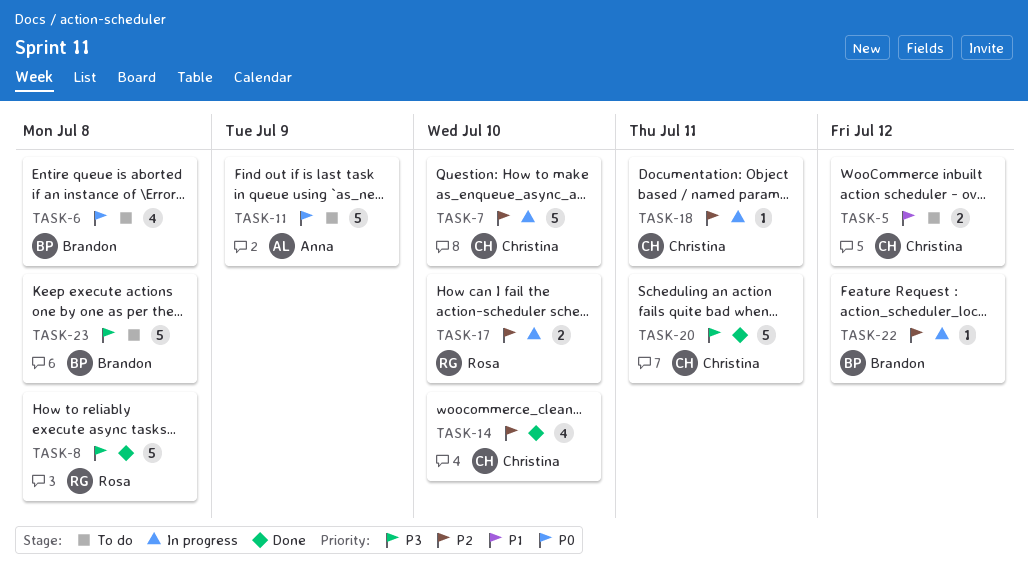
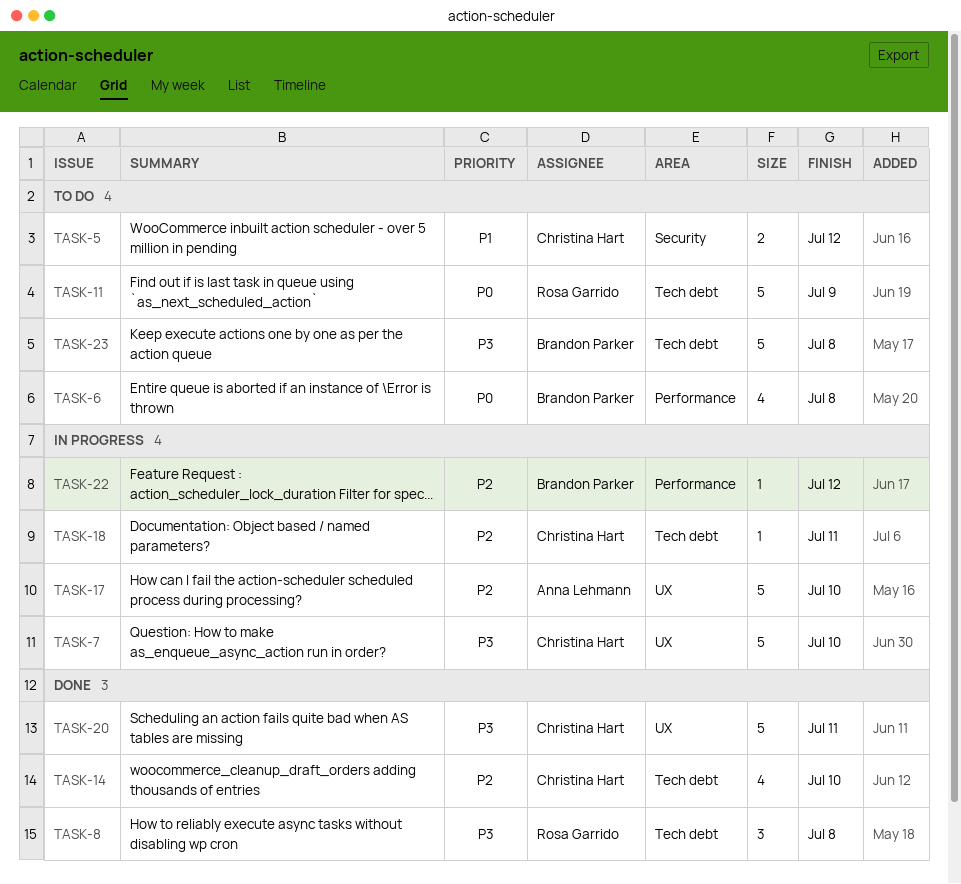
TASK-7, priority: P2 -> P3
TASK-8, estimate: 5 -> 3
TASK-11, owner: Anna Lehmann -> Rosa Garrido
TASK-17, owner: Rosa Garrido -> Anna Lehmann
TASK-17, estimate: 2 -> 5

